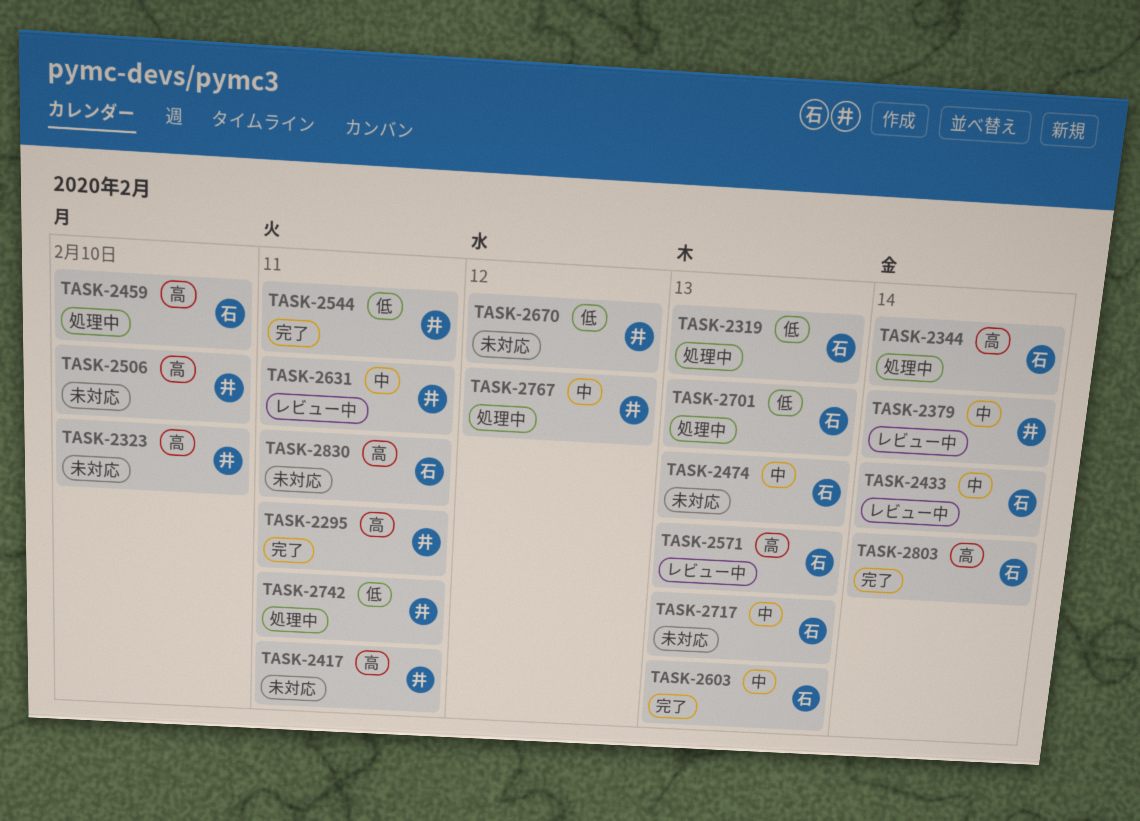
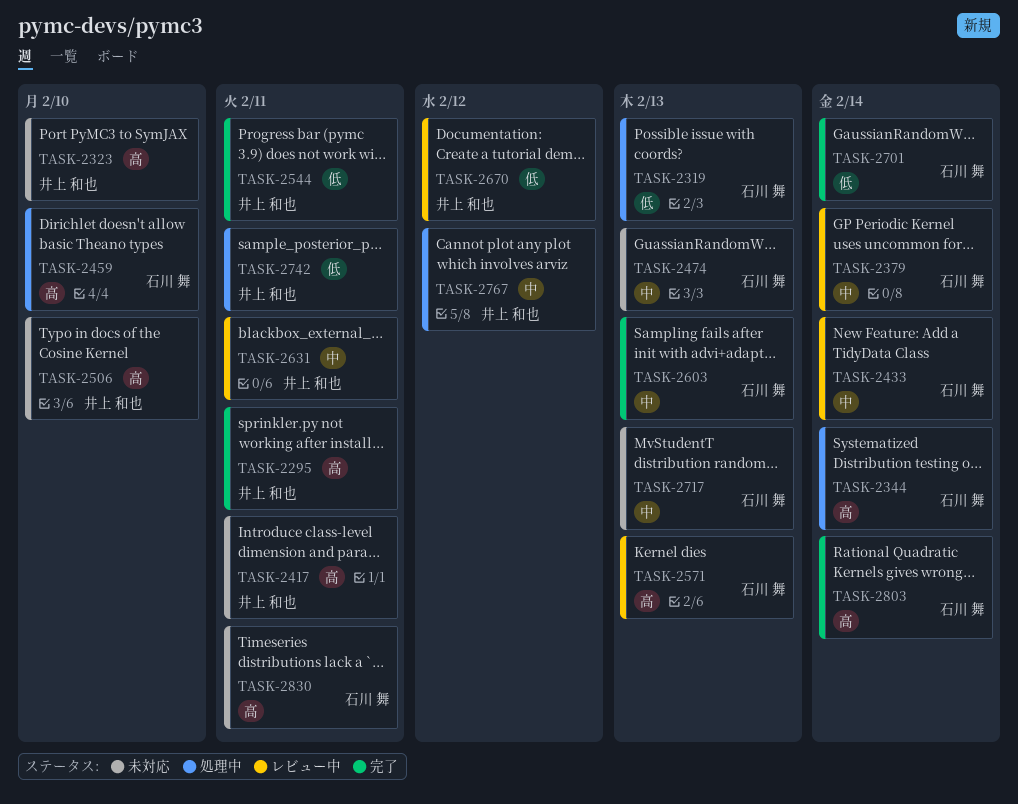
TASK-2379, owner: 井上 和也 -> 石川 舞
TASK-2670, status: 未対応 -> レビュー中
TASK-2701, status: 処理中 -> 完了
TASK-2701, due: Feb 13 -> Feb 14

